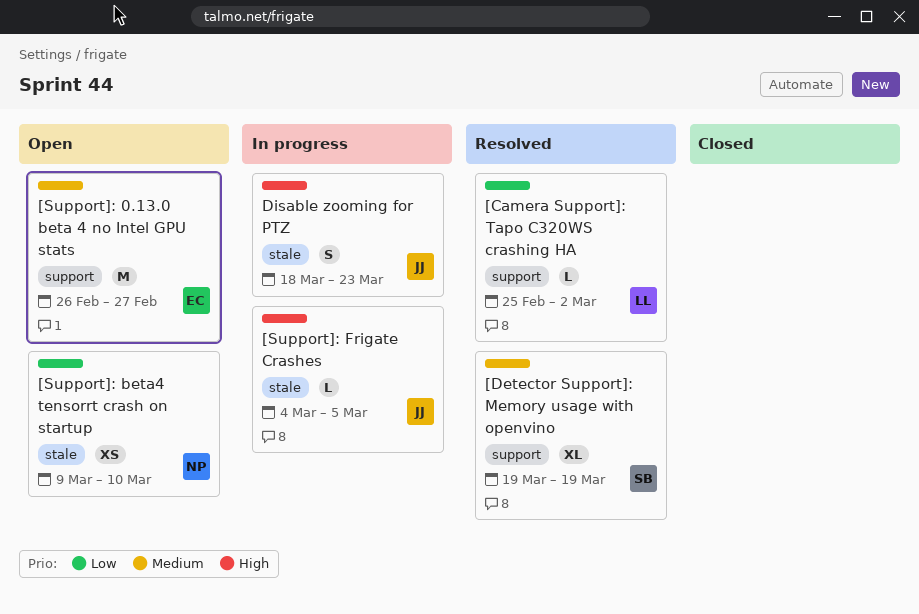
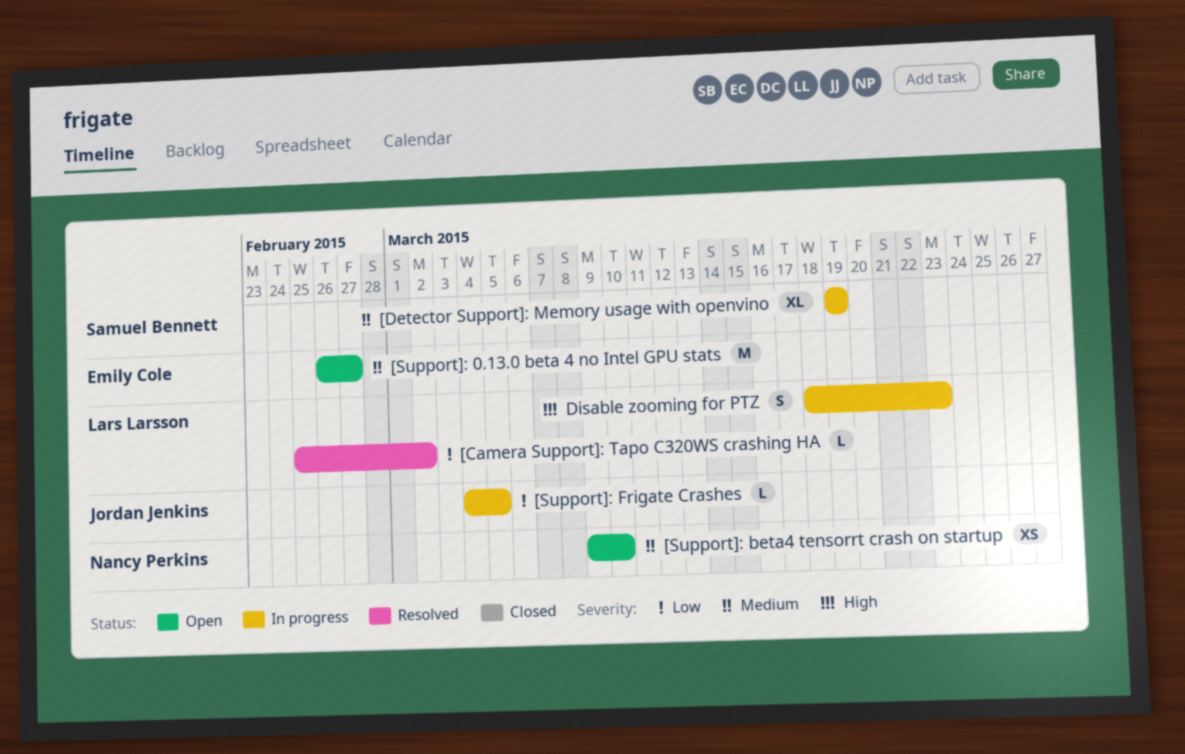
[Detector Support]: Memory usage with openvino, status: Resolved -> In progress
[Support]: beta4 tensorrt crash on startup, priority: Low -> Medium
[Support]: Frigate Crashes, priority: High -> Low
Disable zooming for PTZ, owner: Jordan Jenkins -> Lars Larsson

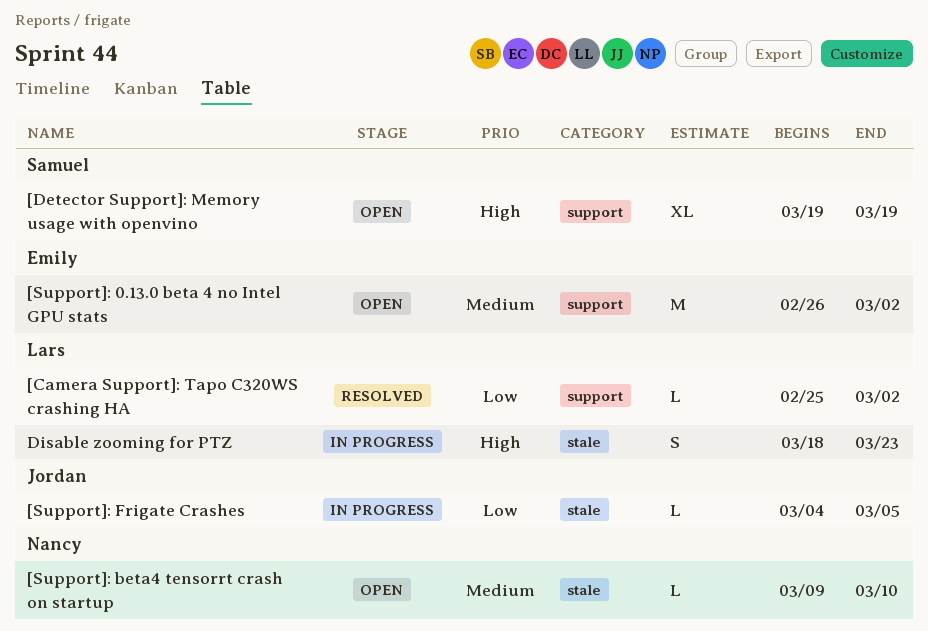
[Detector Support]: Memory usage with openvino, status: In progress -> Open
[Detector Support]: Memory usage with openvino, priority: Medium -> High
[Support]: 0.13.0 beta 4 no Intel GPU stats, due: Feb 27 -> Mar 2
[Support]: beta4 tensorrt crash on startup, estimate: XS -> L

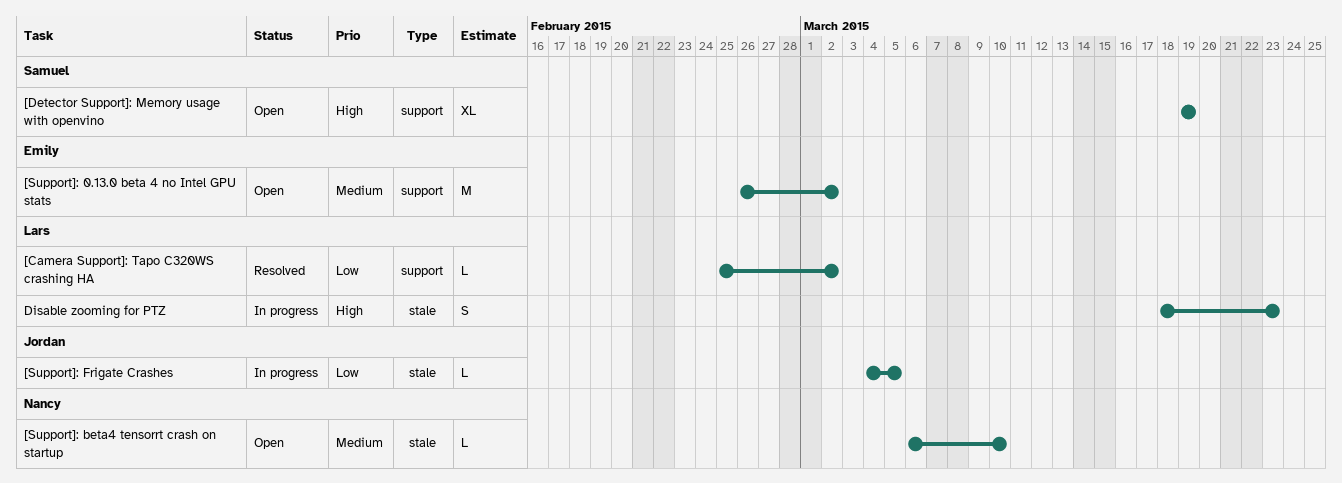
[Support]: beta4 tensorrt crash on startup, start: Mar 9 -> Mar 6

